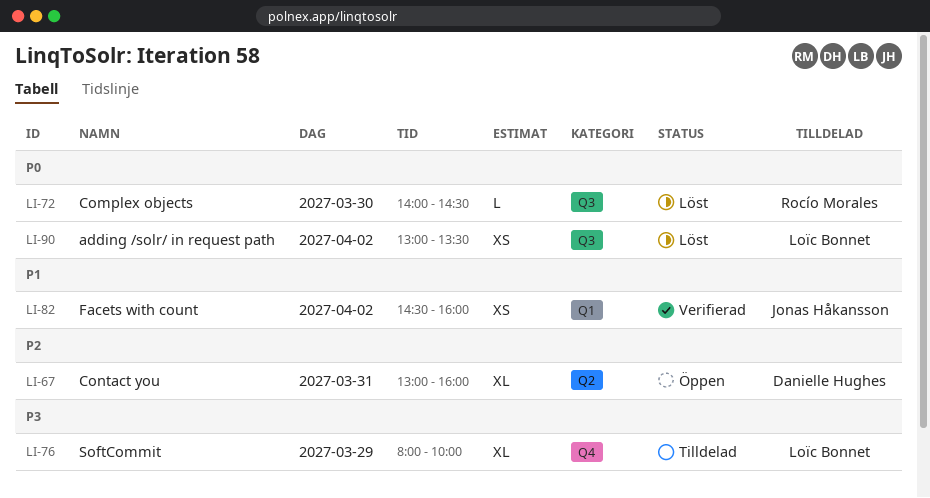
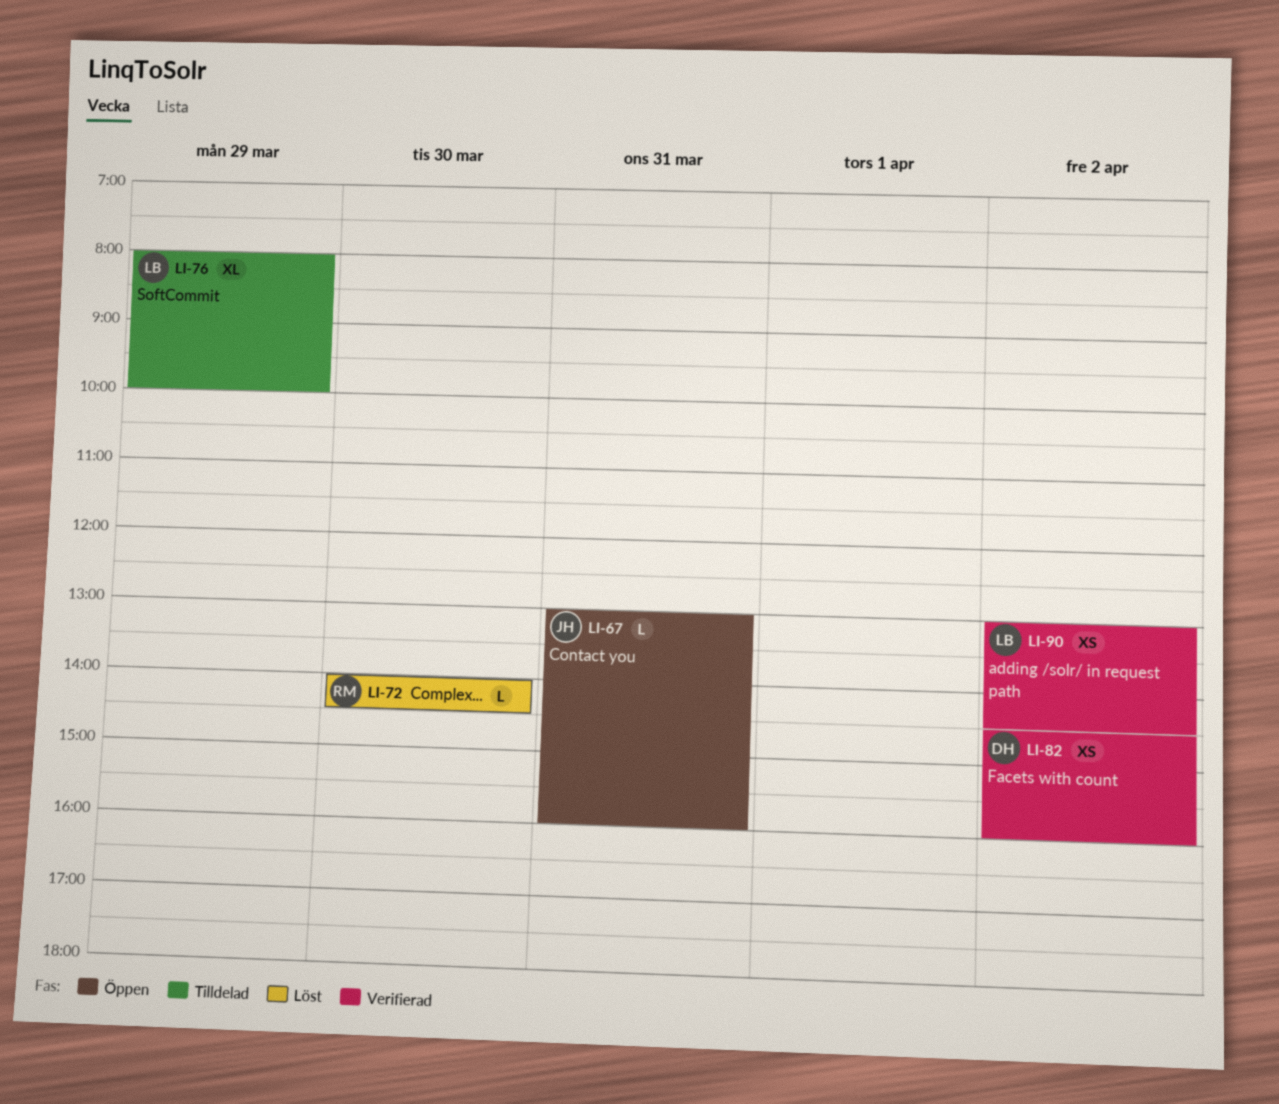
LI-67, owner: Danielle Hughes -> Jonas Håkansson
LI-67, estimate: XL -> L
LI-82, owner: Jonas Håkansson -> Danielle Hughes
LI-90, status: Löst -> Verifierad
LI-90, ends: 13:30 -> 14:30

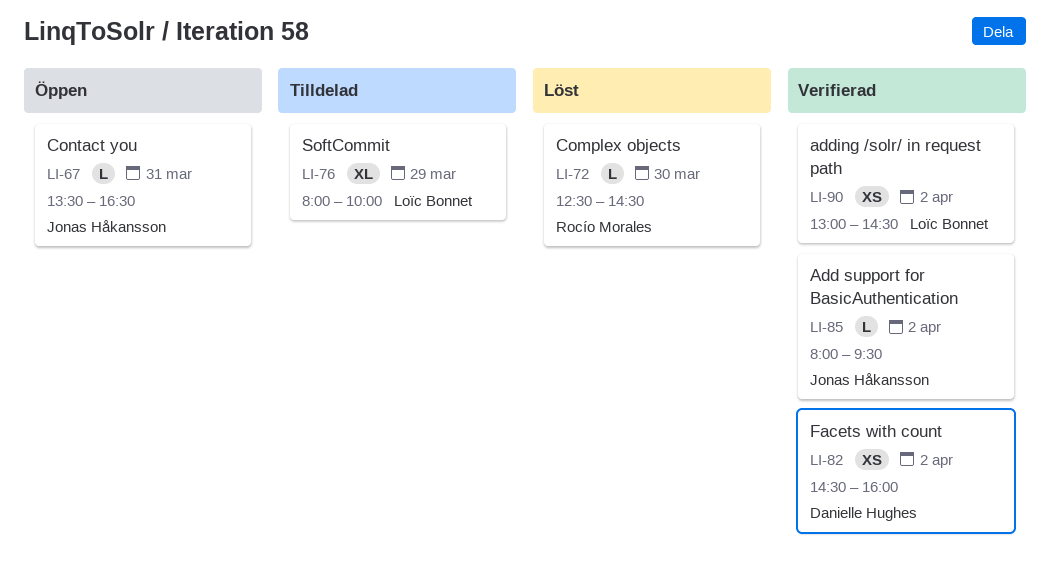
LI-67, begins: 13:00 -> 13:30
LI-67, ends: 16:00 -> 16:30
LI-72, begins: 14:00 -> 12:30
LI-85: none -> present

